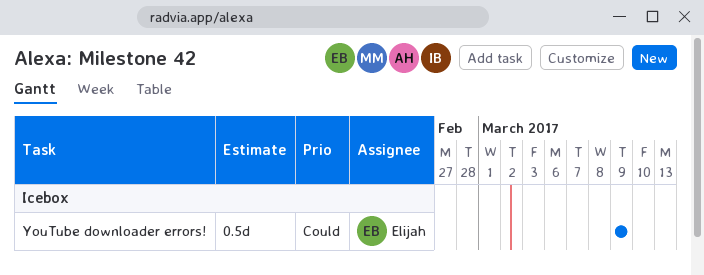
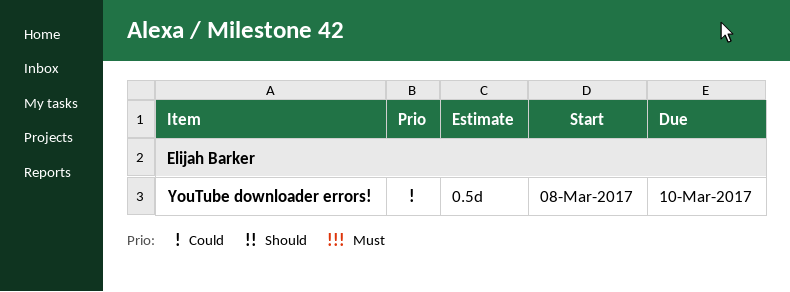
YouTube downloader errors!, start: Mar 9 -> Mar 8
YouTube downloader errors!, due: Mar 9 -> Mar 10

